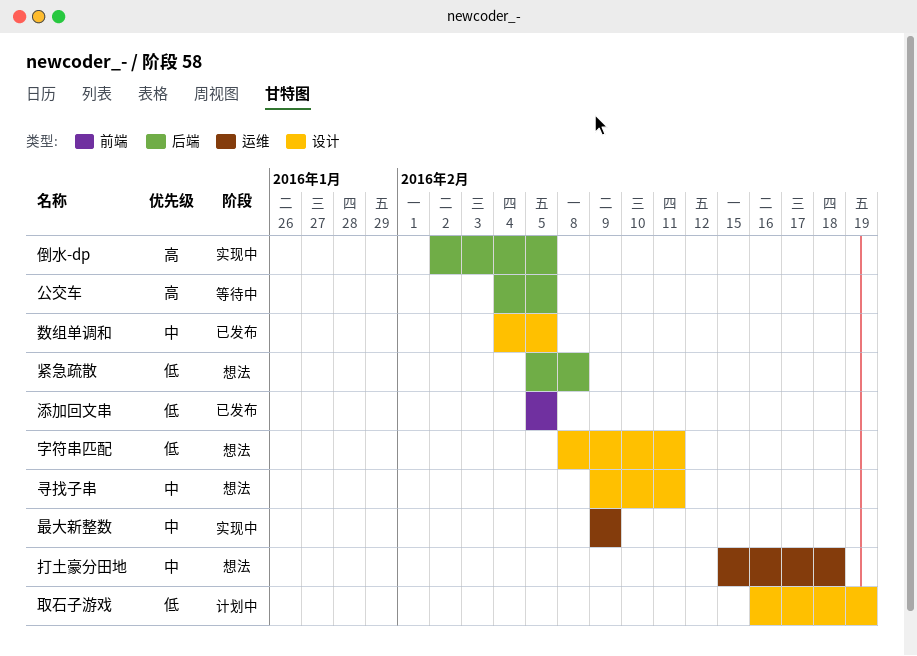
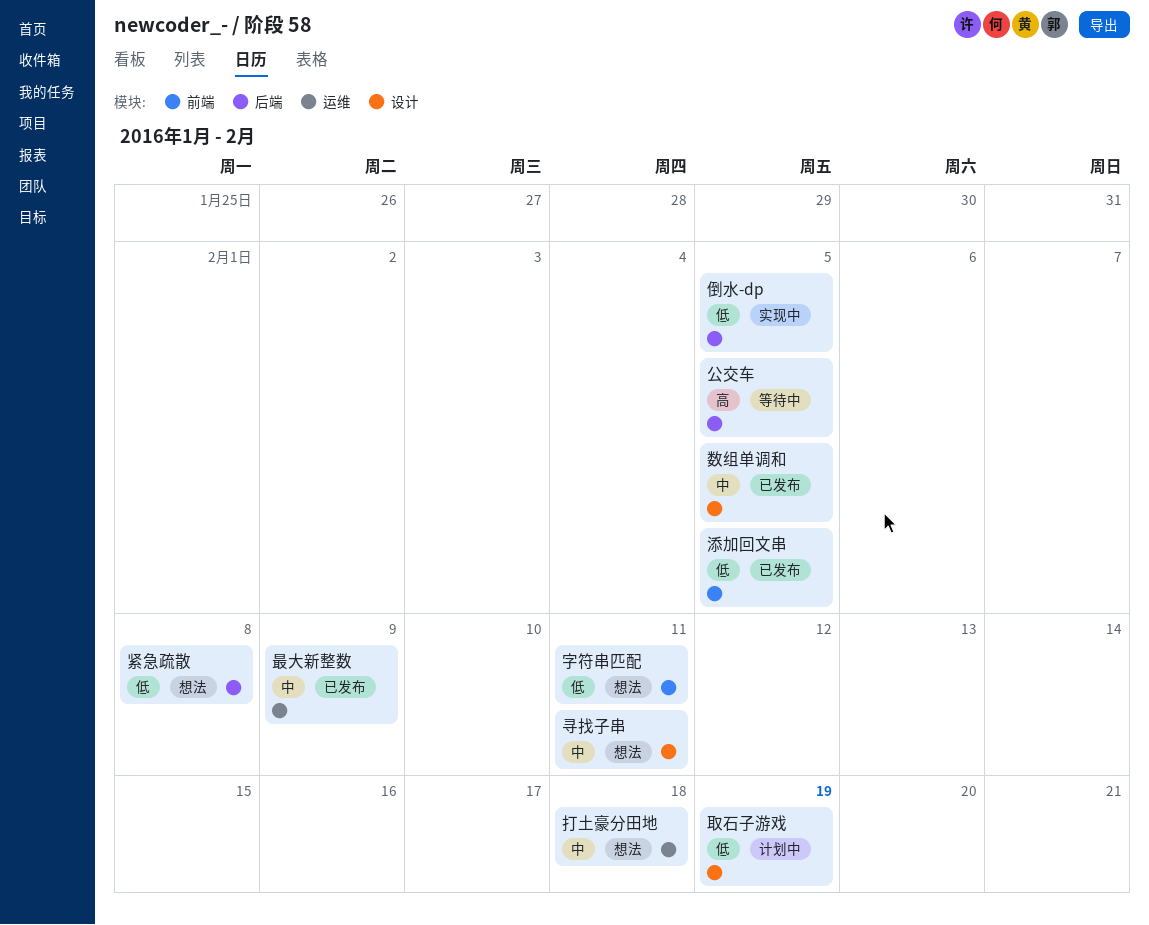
倒水-dp, priority: 高 -> 低
字符串匹配, label: 设计 -> 前端
最大新整数, status: 实现中 -> 已发布

